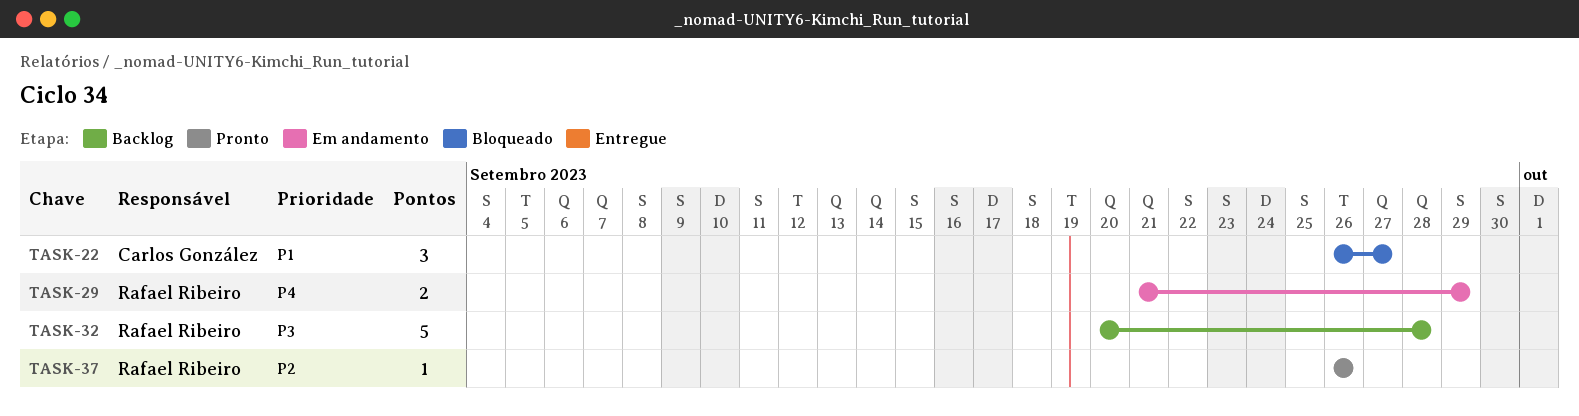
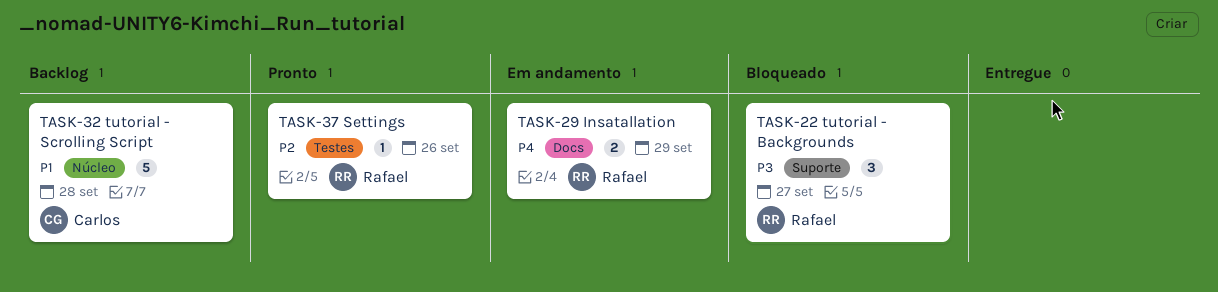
TASK-22, owner: Carlos González -> Rafael Ribeiro
TASK-22, priority: P1 -> P3
TASK-32, owner: Rafael Ribeiro -> Carlos González
TASK-32, priority: P3 -> P1

